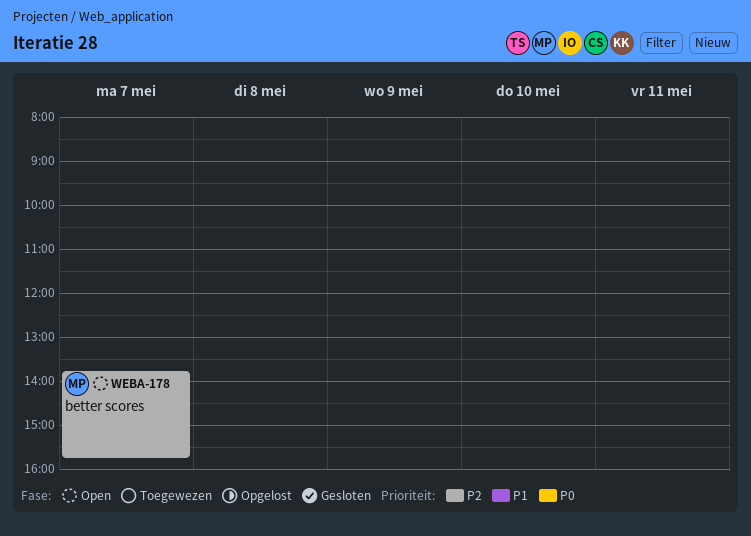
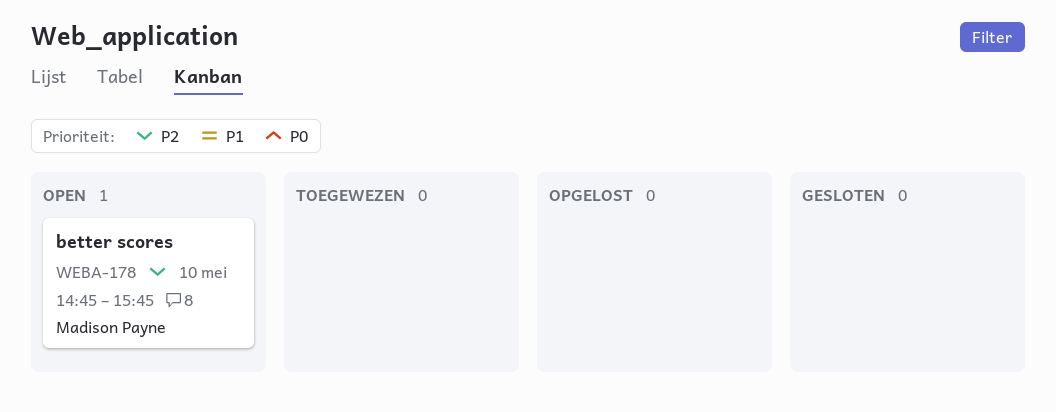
WEBA-178, day: May 7 -> May 10
WEBA-178, begins: 13:45 -> 14:45

